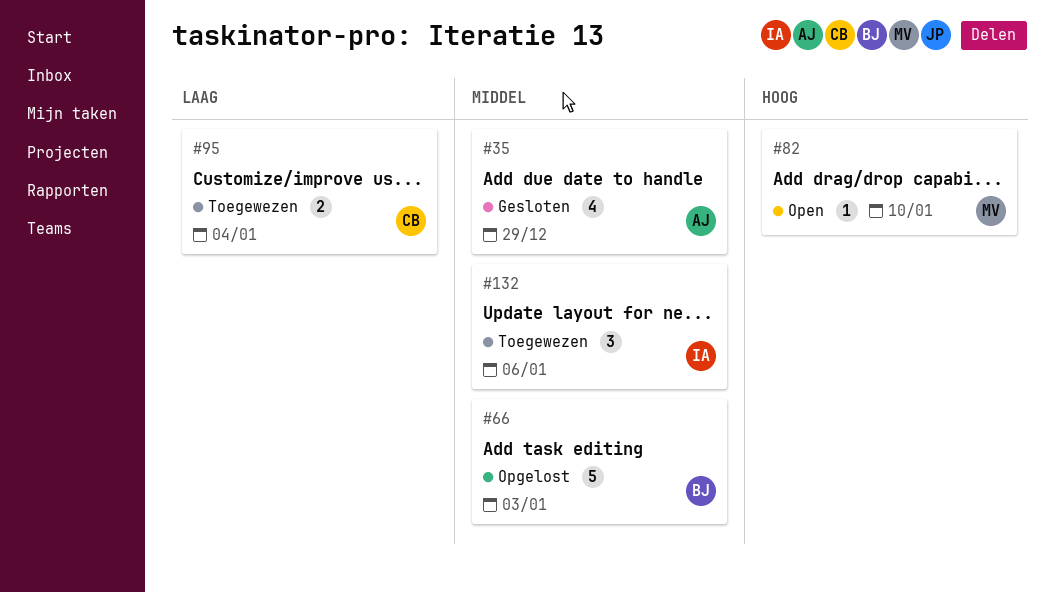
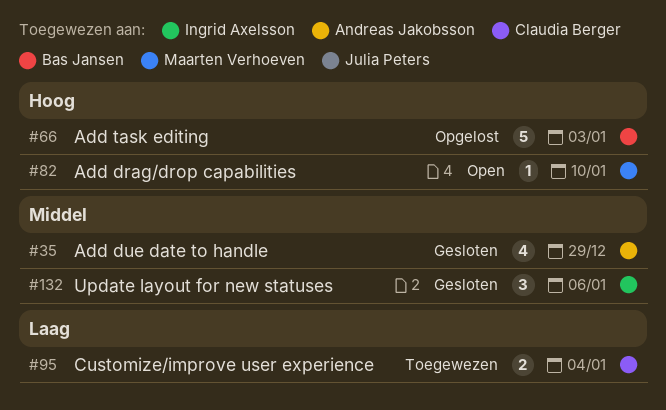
#66, priority: Middel -> Hoog
#132, status: Toegewezen -> Gesloten

